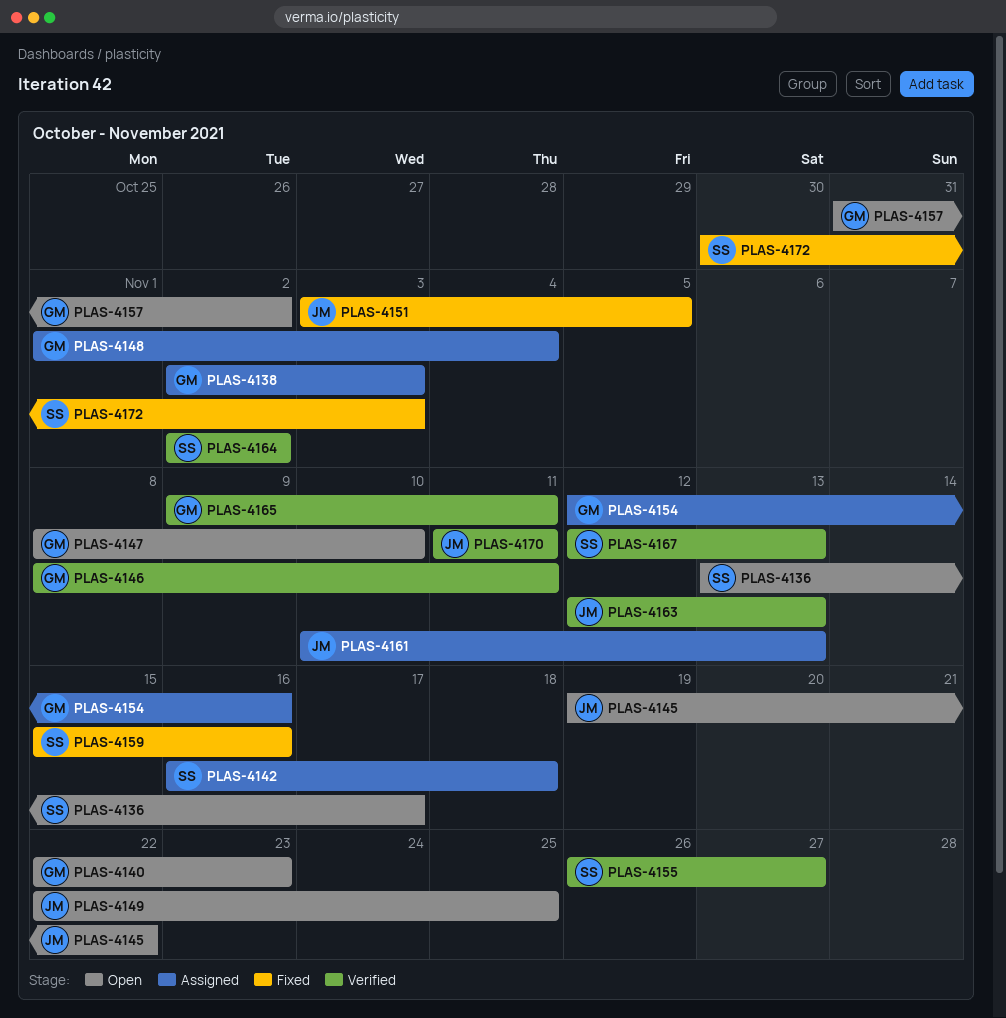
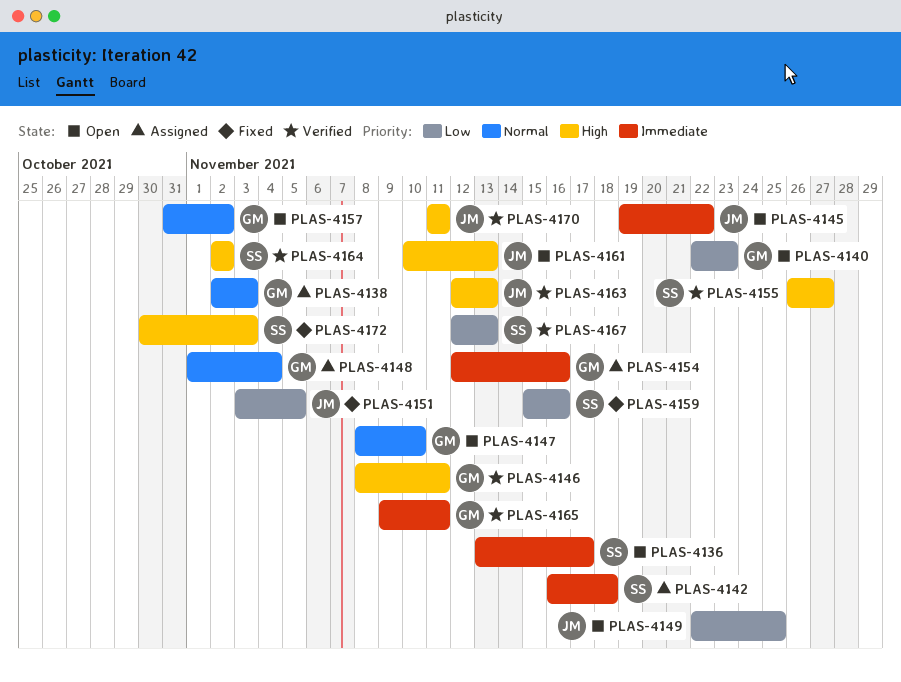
PLAS-4161, status: Assigned -> Open

